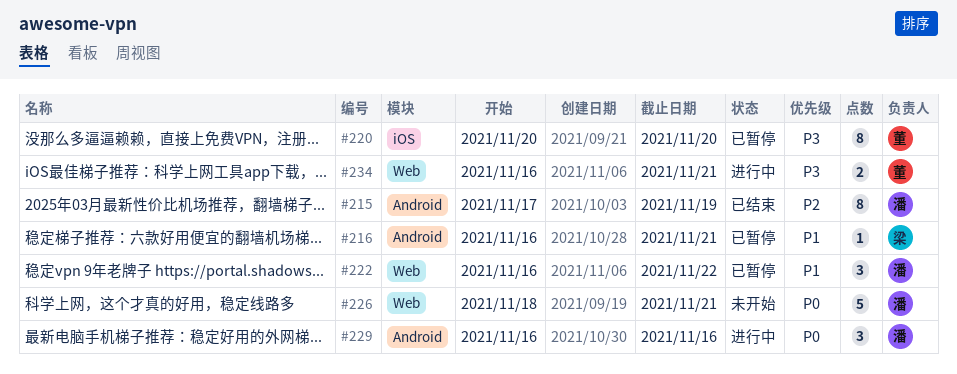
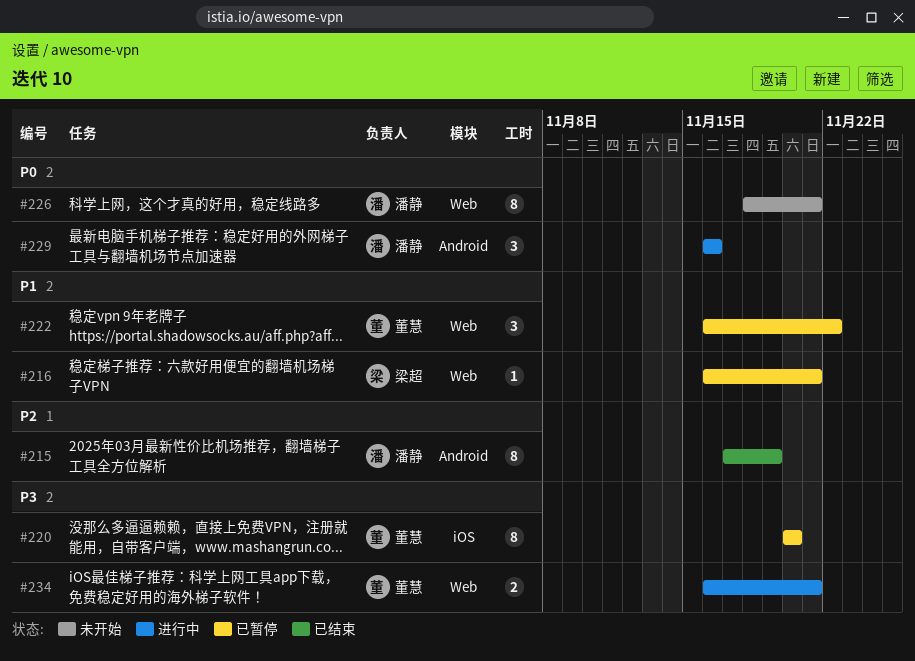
#216, label: Android -> Web
#222, owner: 潘静 -> 董慧
#226, estimate: 5 -> 8

